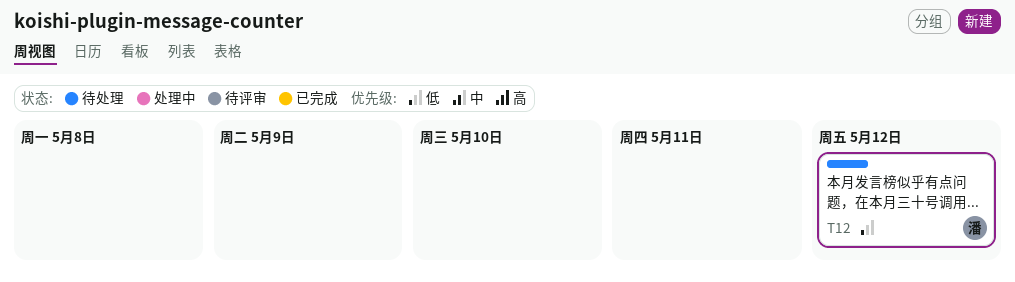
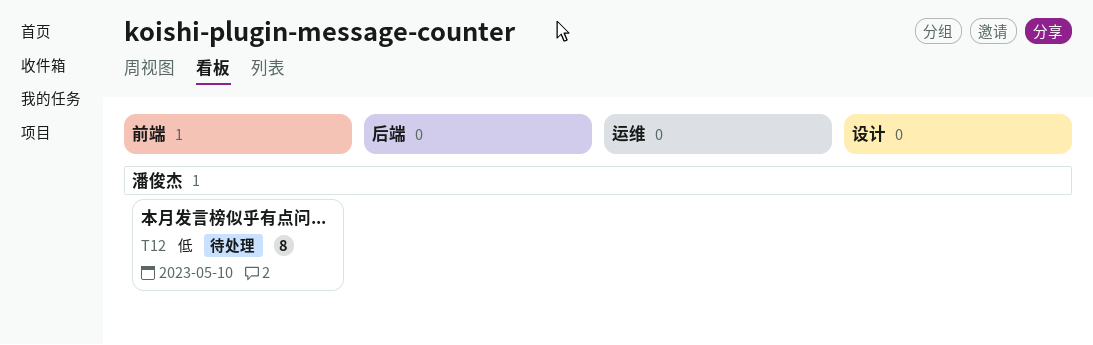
T12, due: May 12 -> May 10

